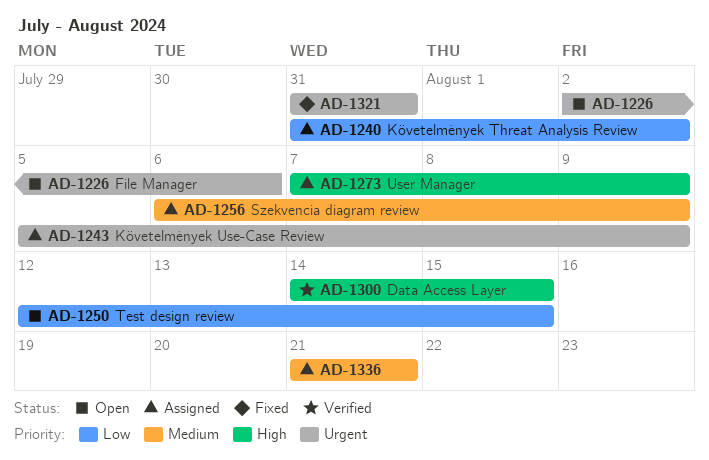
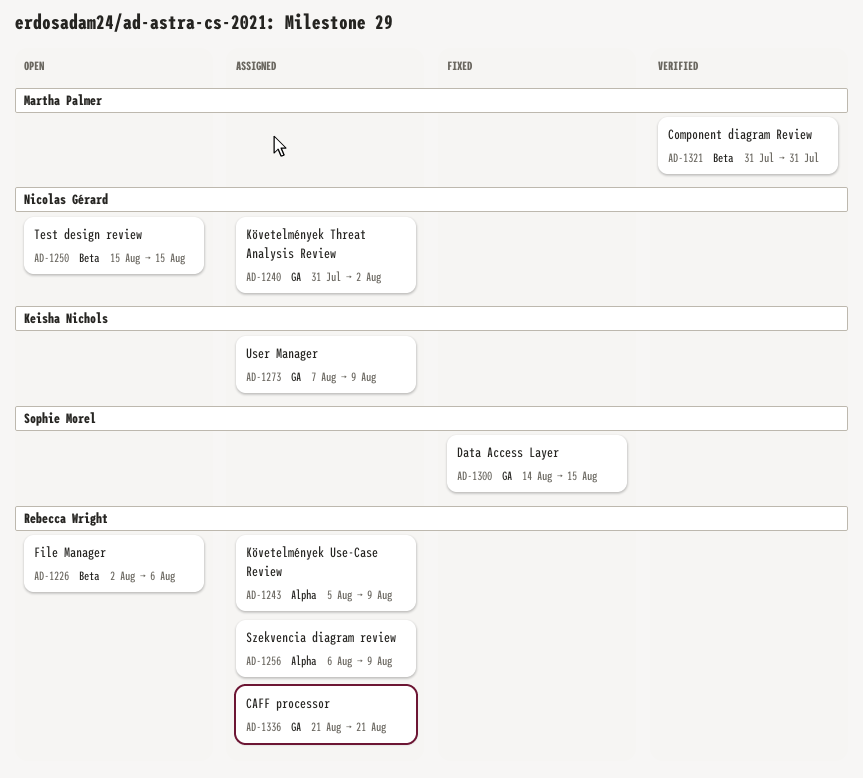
AD-1250, start: Aug 12 -> Aug 15
AD-1300, status: Verified -> Fixed
AD-1321, status: Fixed -> Verified

